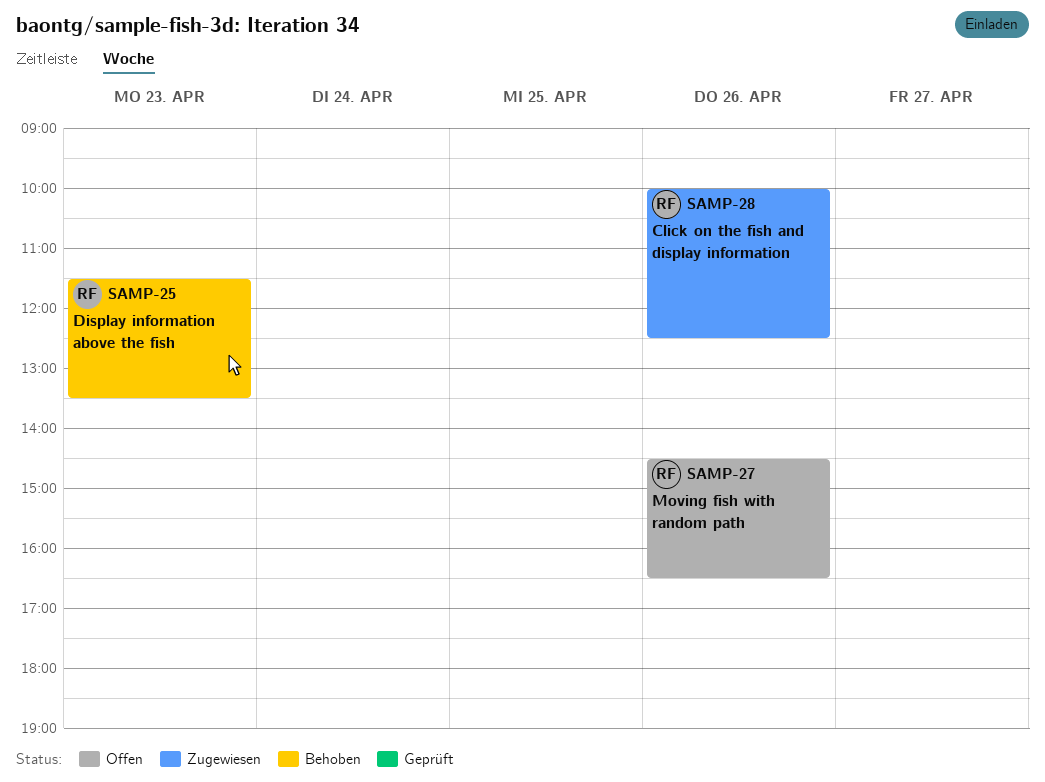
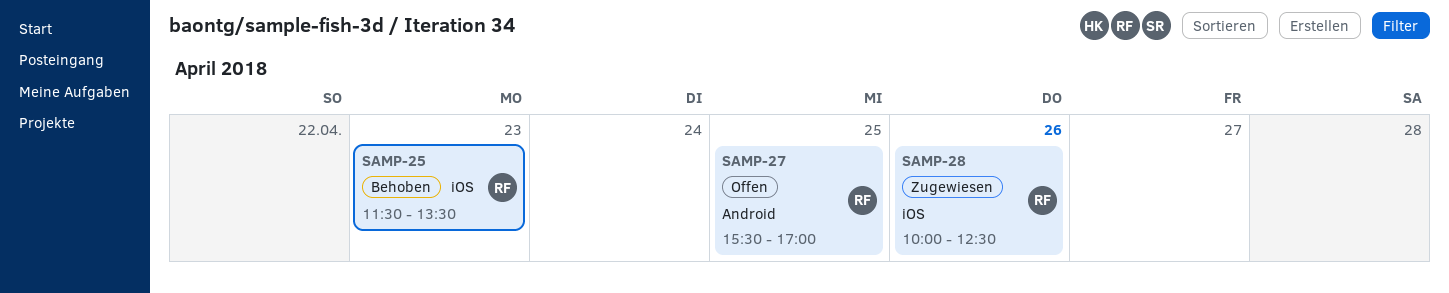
SAMP-27, day: Apr 26 -> Apr 25
SAMP-27, begins: 14:30 -> 15:30
SAMP-27, ends: 16:30 -> 17:00

